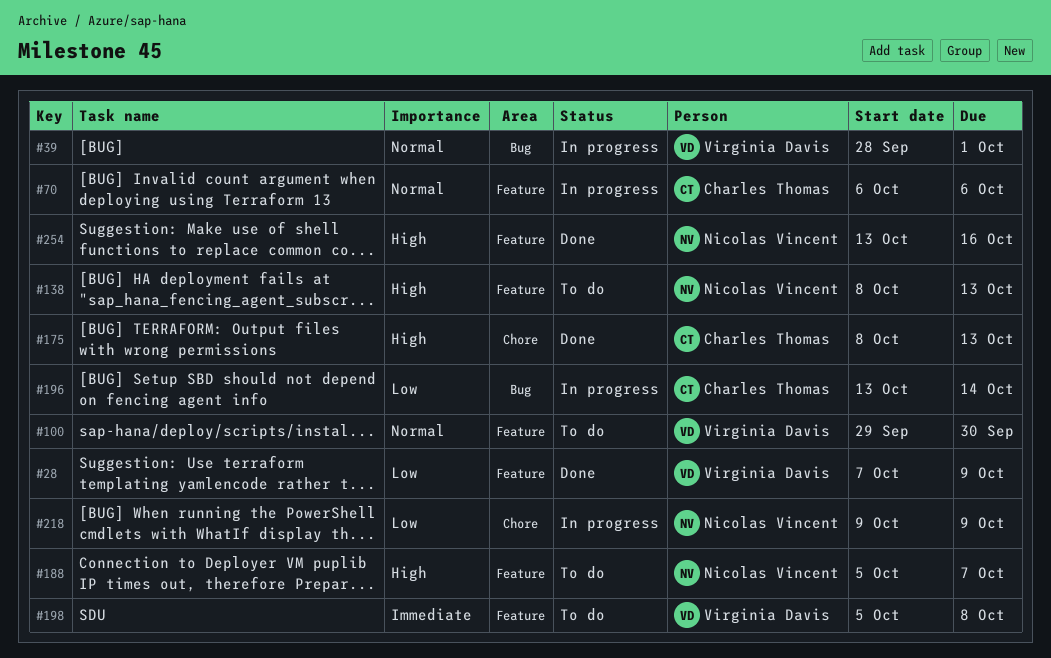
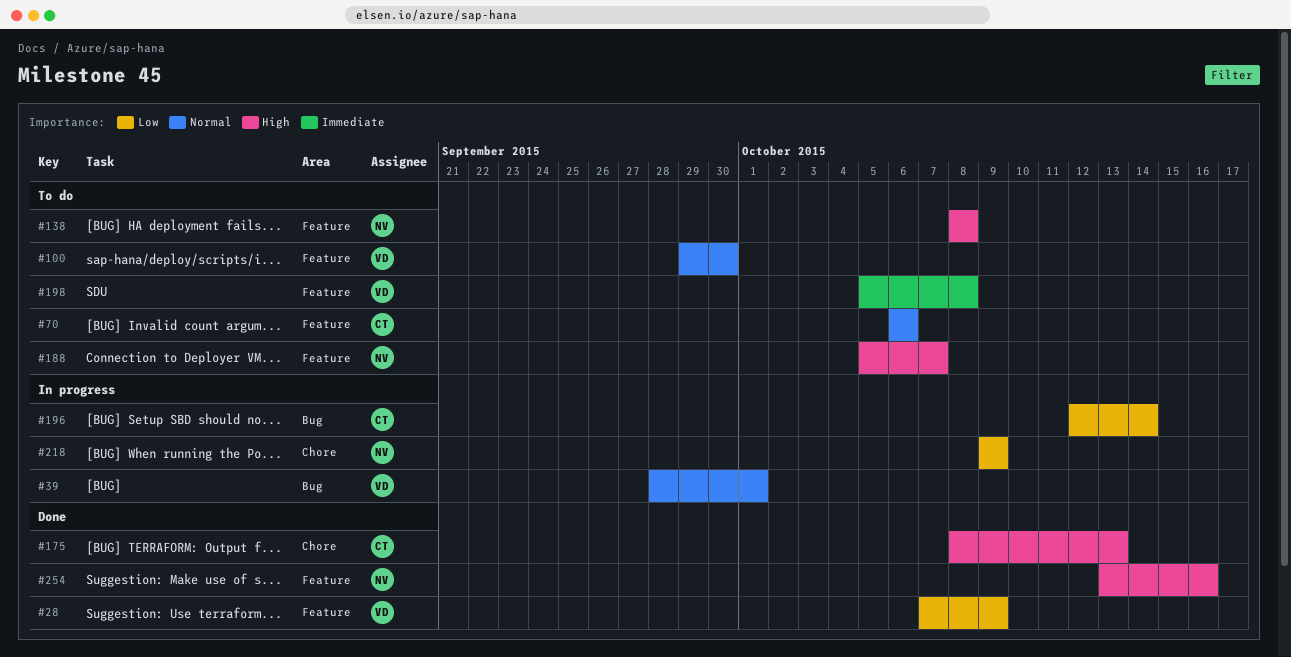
#70, status: In progress -> To do
#138, due: Oct 13 -> Oct 8
#196, start: Oct 13 -> Oct 12

